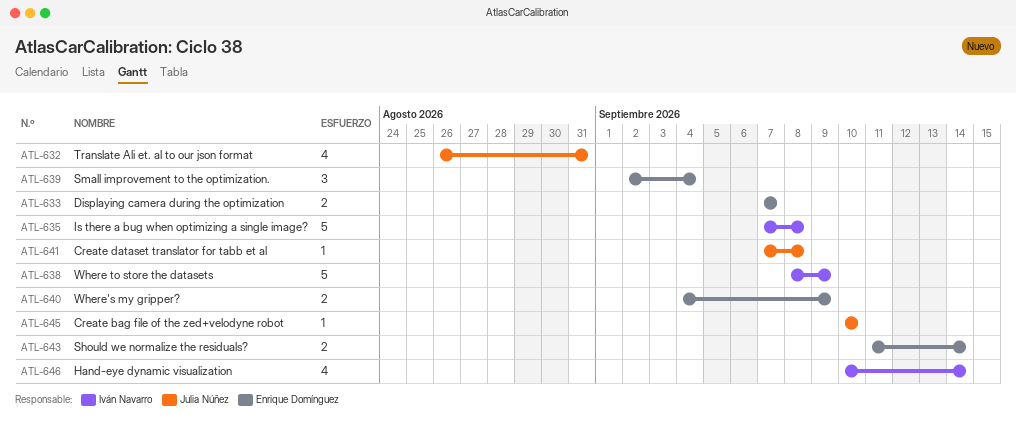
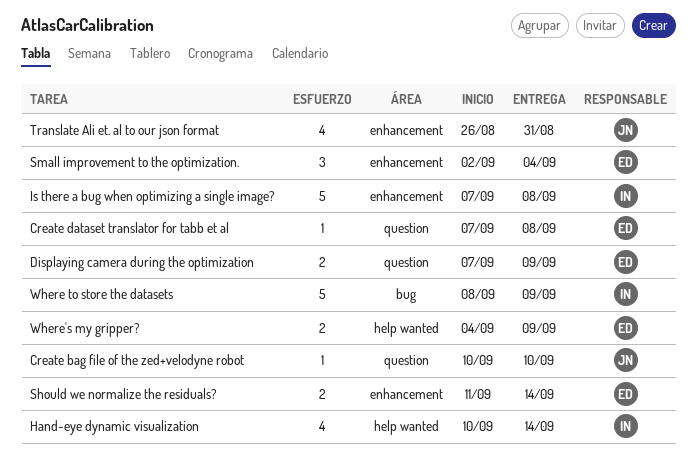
Create dataset translator for tabb et al, owner: Julia Núñez -> Enrique Domínguez
Displaying camera during the optimization, due: Sep 7 -> Sep 9

